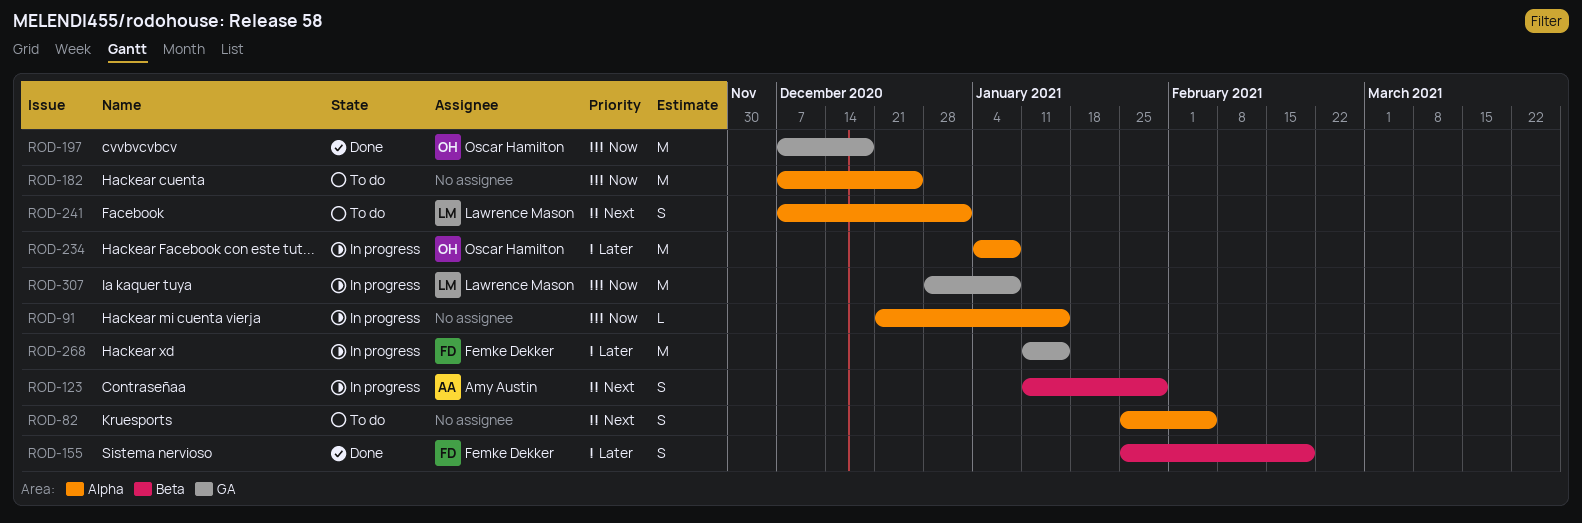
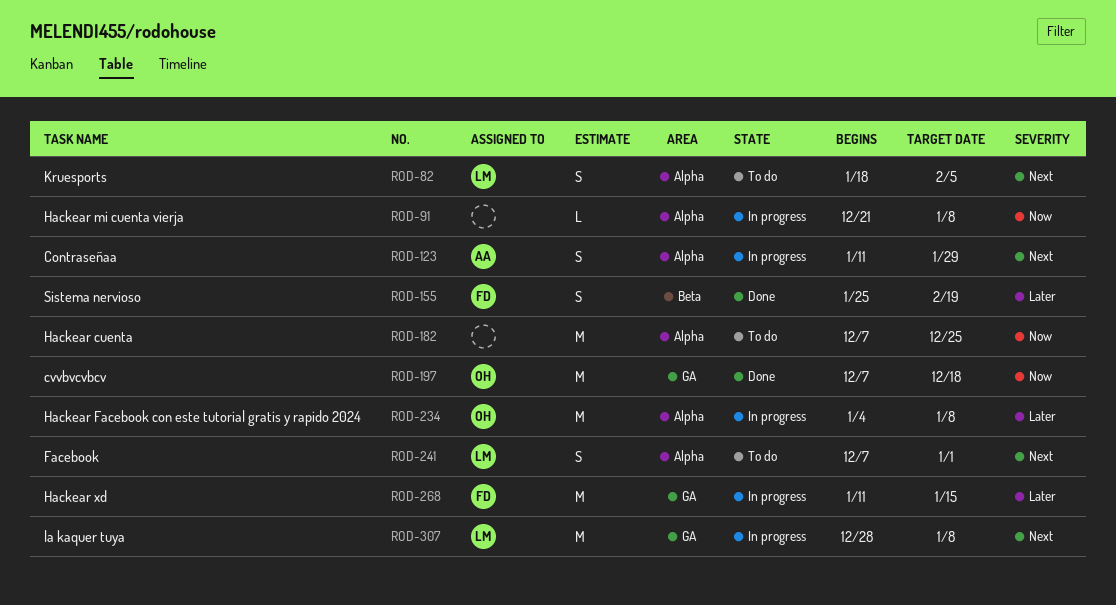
ROD-82, owner: none -> Lawrence Mason
ROD-82, start: Jan 25 -> Jan 18
ROD-91, due: Jan 15 -> Jan 8
ROD-123, label: Beta -> Alpha
ROD-307, priority: Now -> Next

